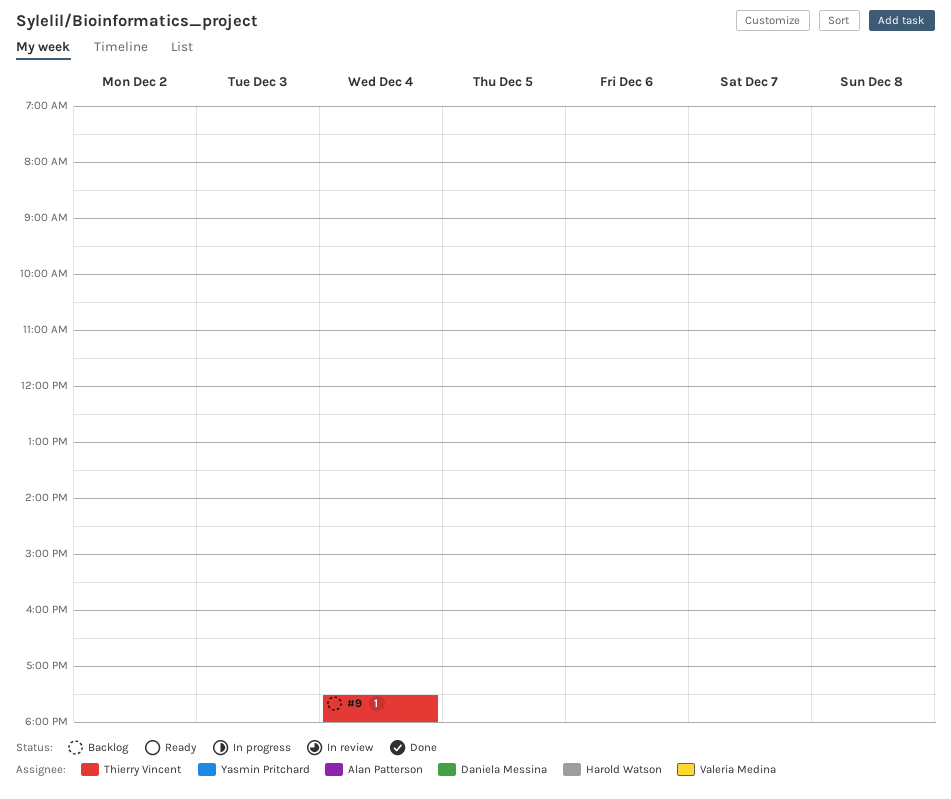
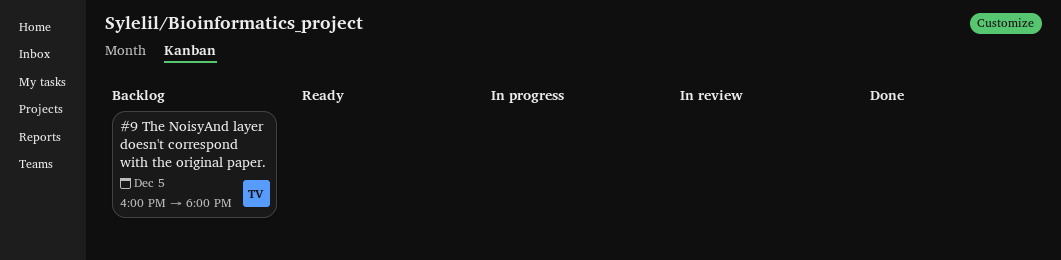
#9, day: Dec 4 -> Dec 5
#9, begins: 17:30 -> 16:00

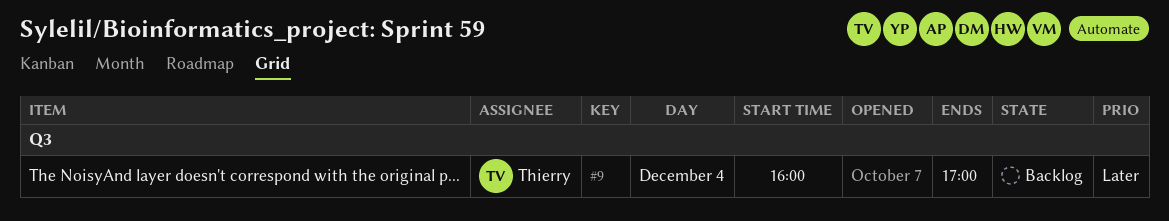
#9, day: Dec 5 -> Dec 4
#9, ends: 18:00 -> 17:00

